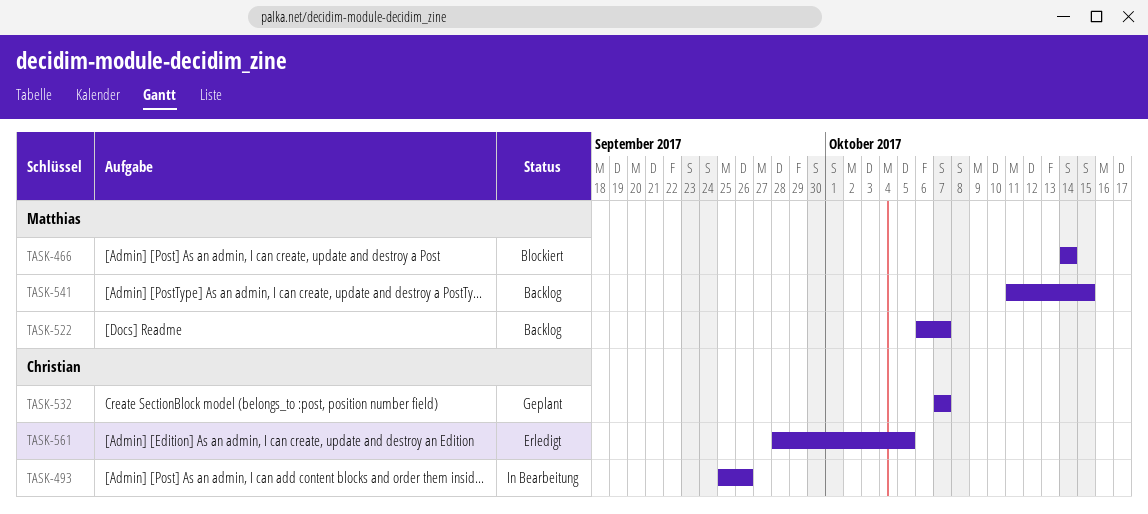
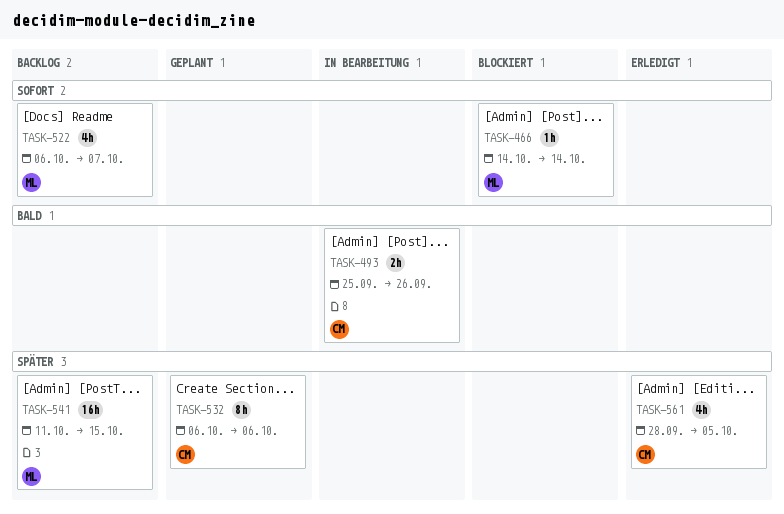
TASK-532, start: Oct 7 -> Oct 6
TASK-532, due: Oct 7 -> Oct 6

